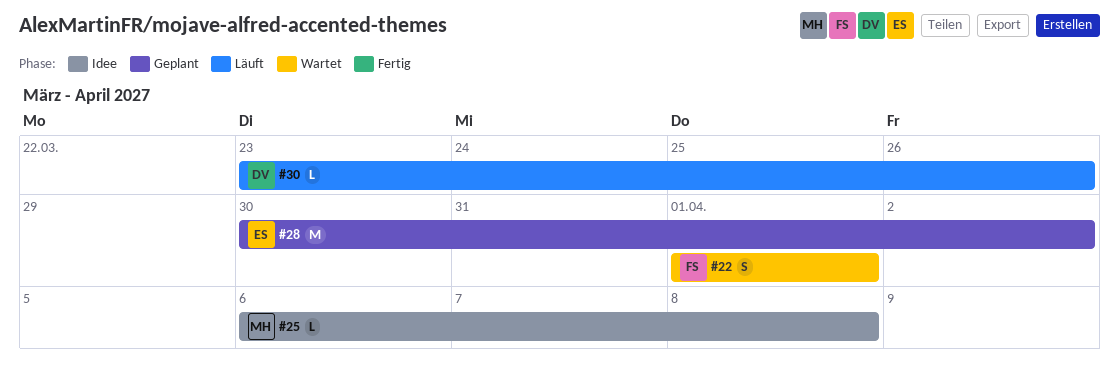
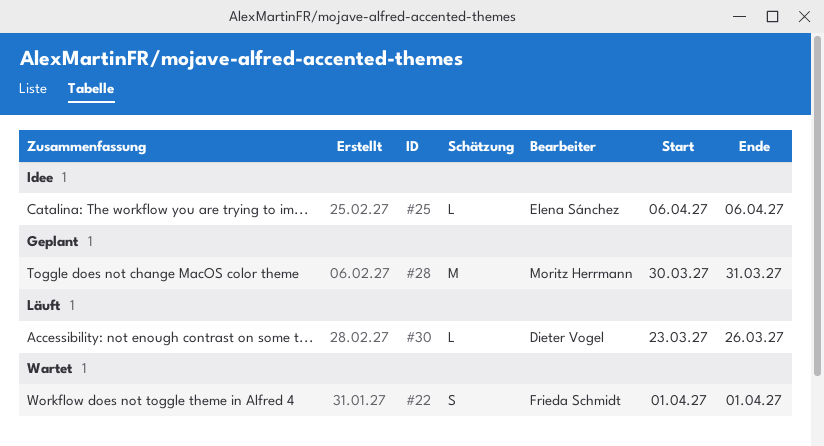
#25, owner: Moritz Herrmann -> Elena Sánchez
#25, due: Apr 8 -> Apr 6
#28, owner: Elena Sánchez -> Moritz Herrmann
#28, due: Apr 2 -> Mar 31

